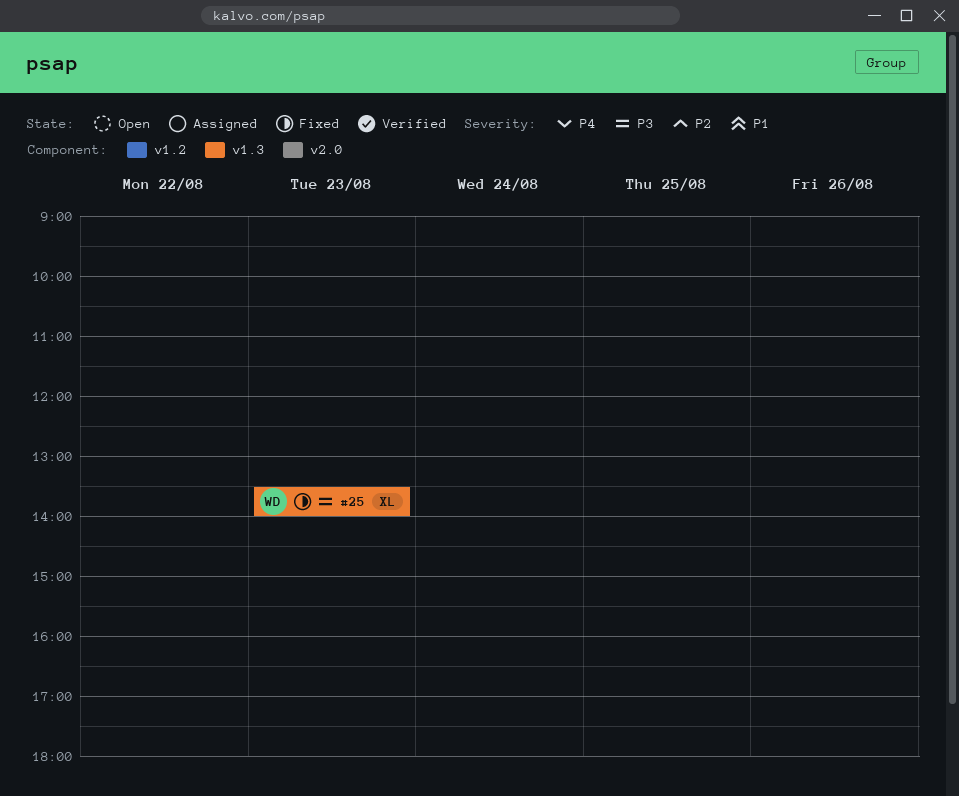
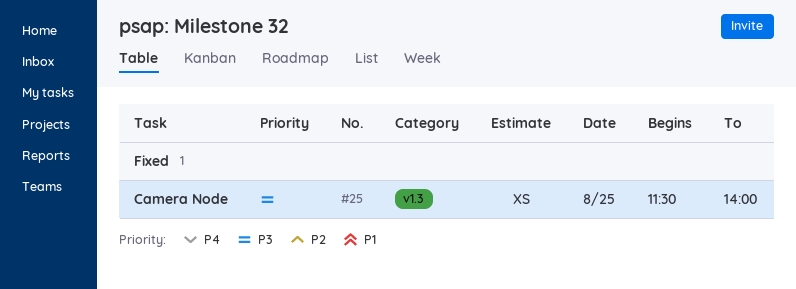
#25, estimate: XL -> XS
#25, day: Aug 23 -> Aug 25
#25, begins: 13:30 -> 11:30

